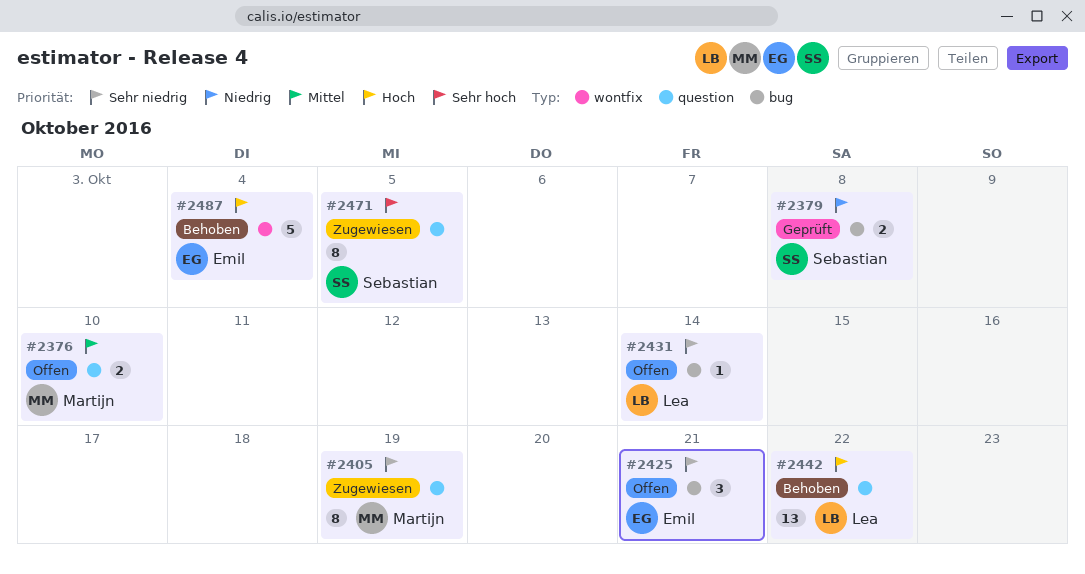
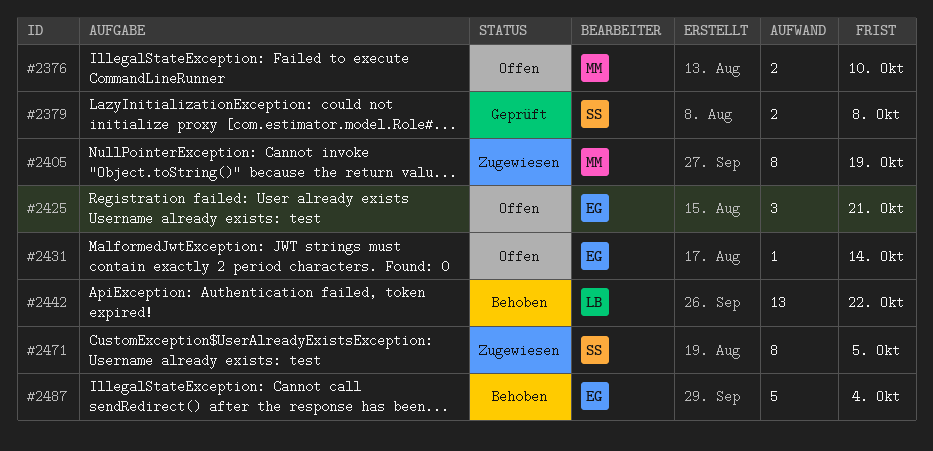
#2431, owner: Lea -> Emil

